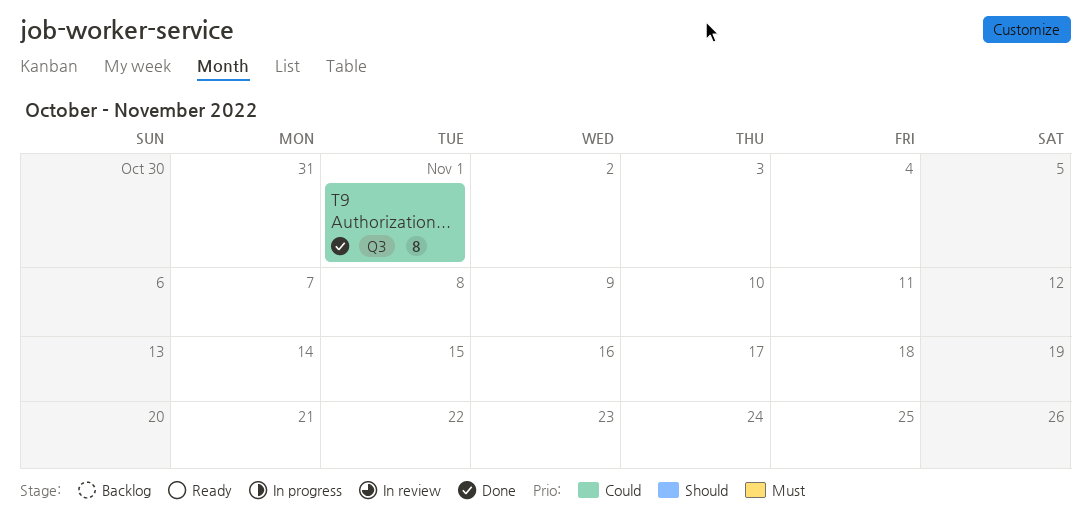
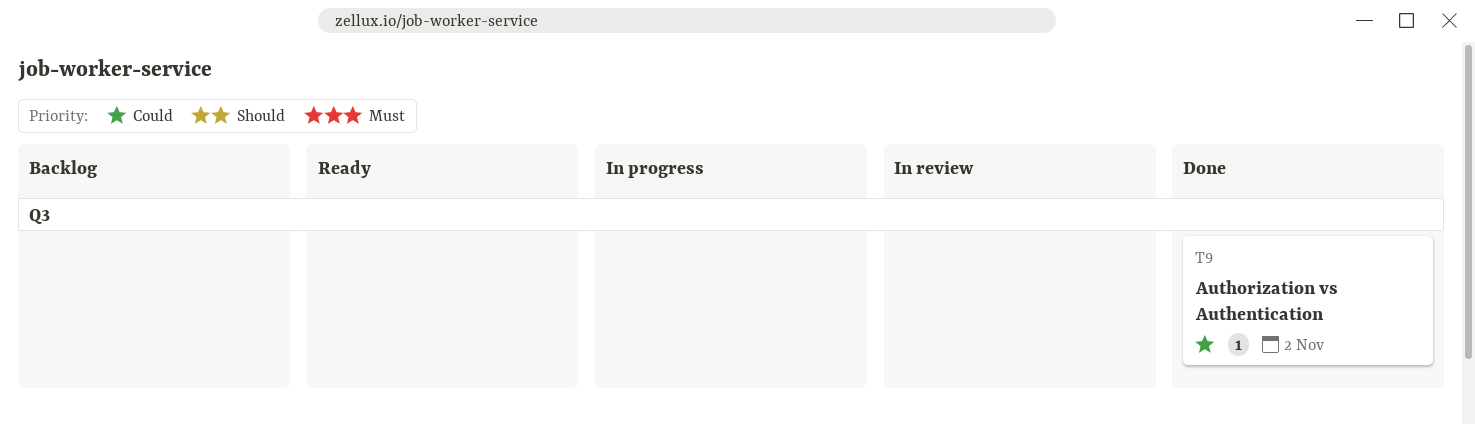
T9, estimate: 8 -> 1
T9, due: Nov 1 -> Nov 2

